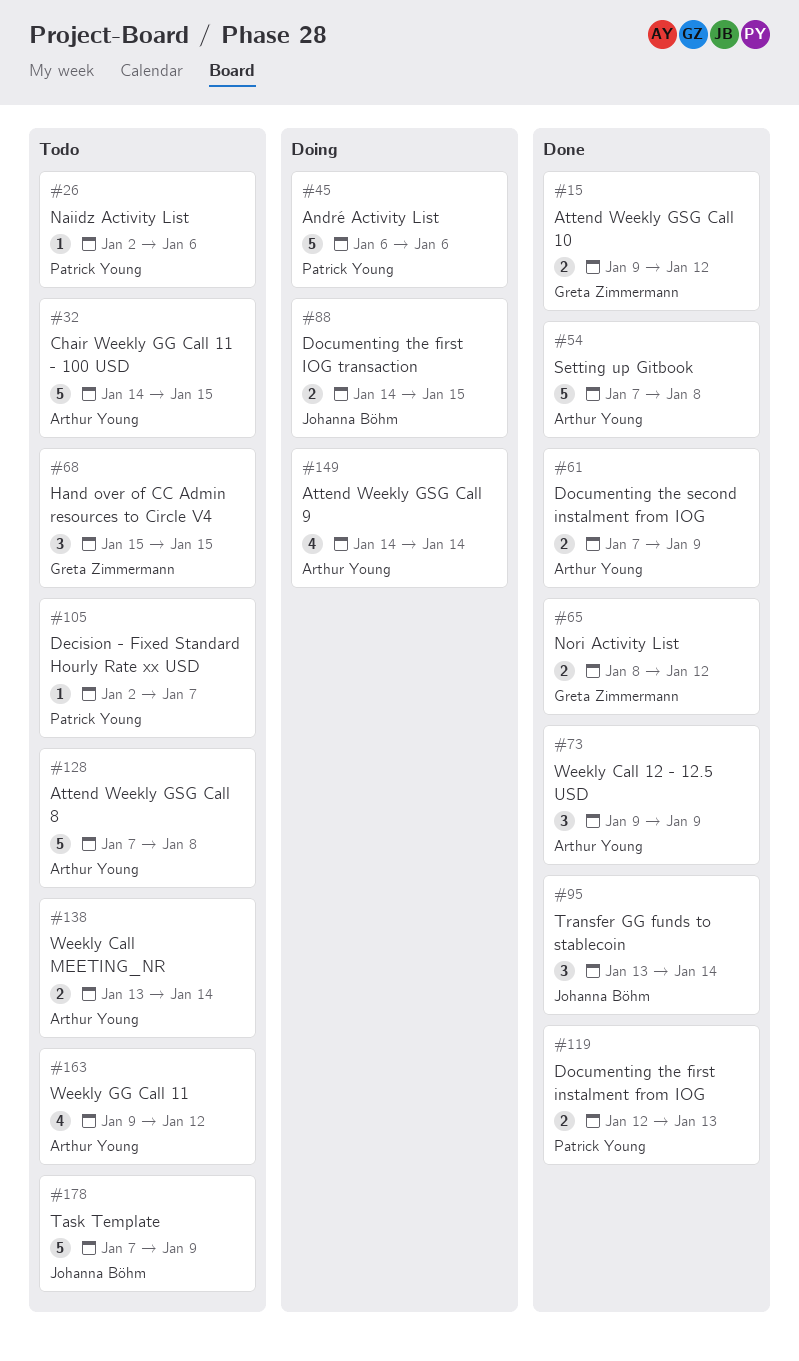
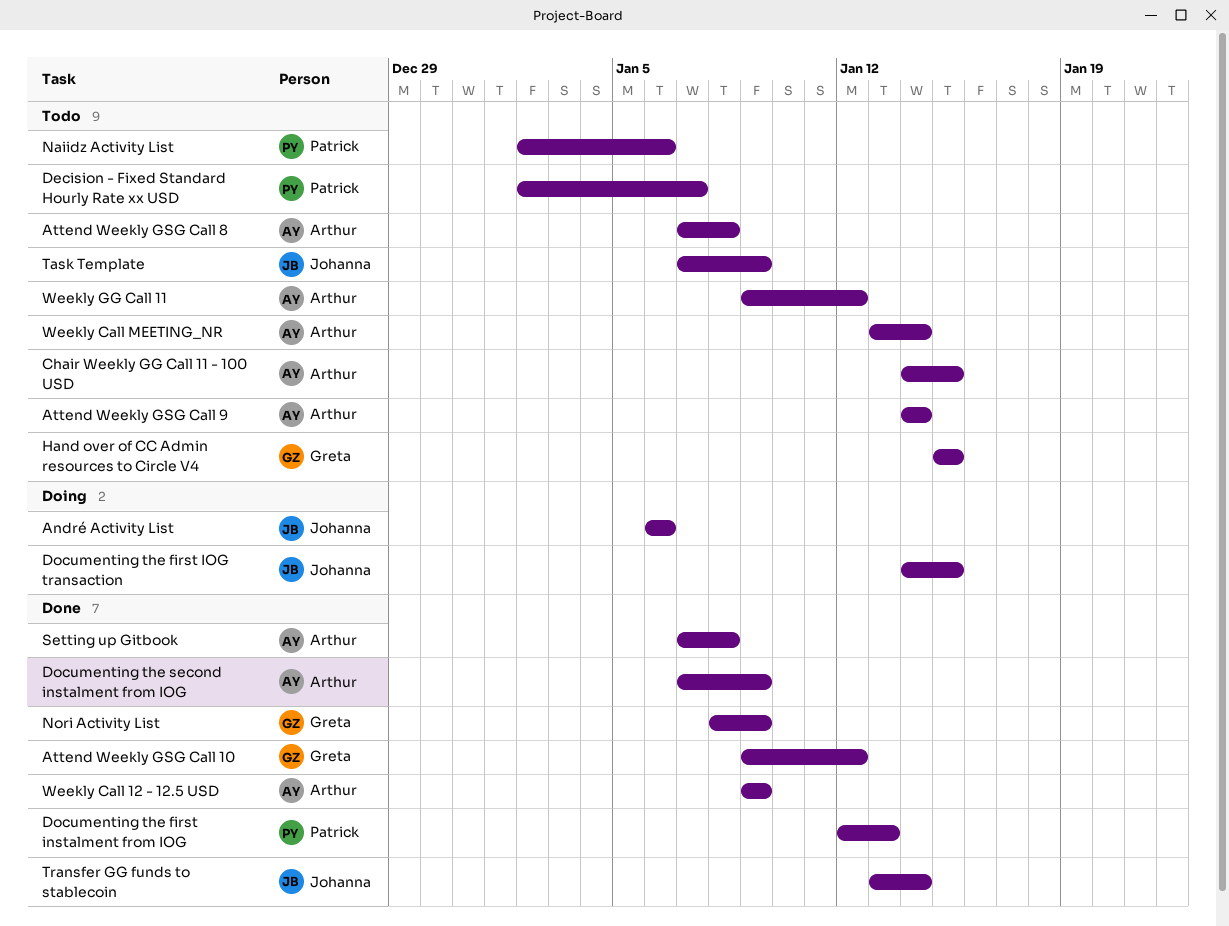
André Activity List, owner: Patrick Young -> Johanna Böhm
Attend Weekly GSG Call 9, status: Doing -> Todo
Nori Activity List, due: Jan 12 -> Jan 9

